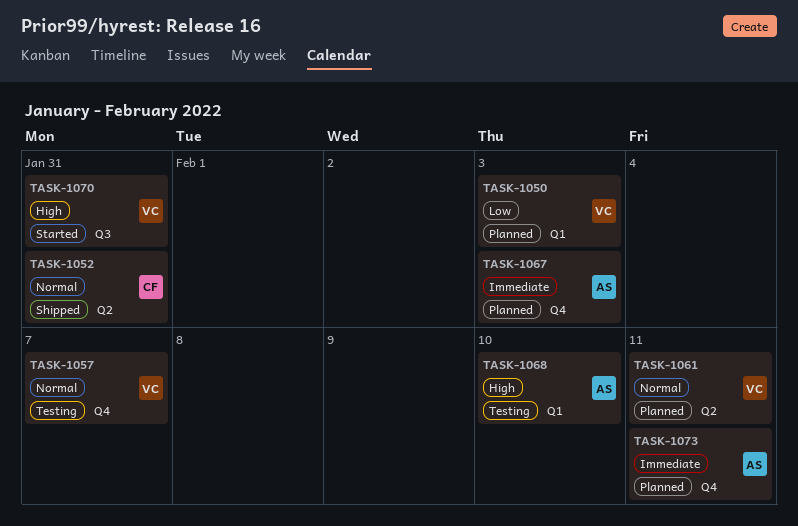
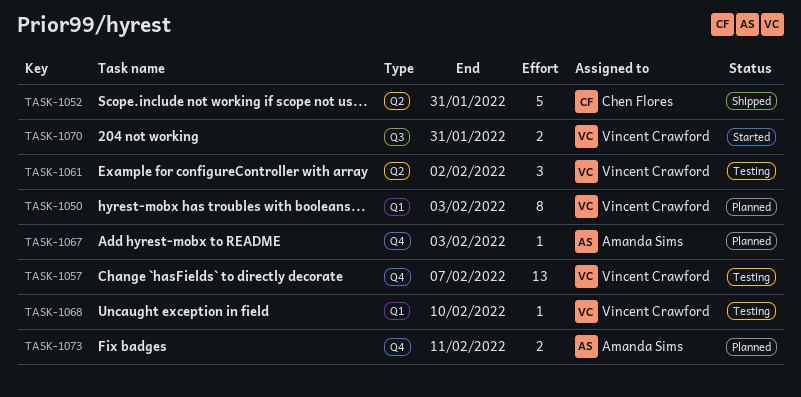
TASK-1061, status: Planned -> Testing
TASK-1061, due: Feb 11 -> Feb 2
TASK-1068, owner: Amanda Sims -> Vincent Crawford

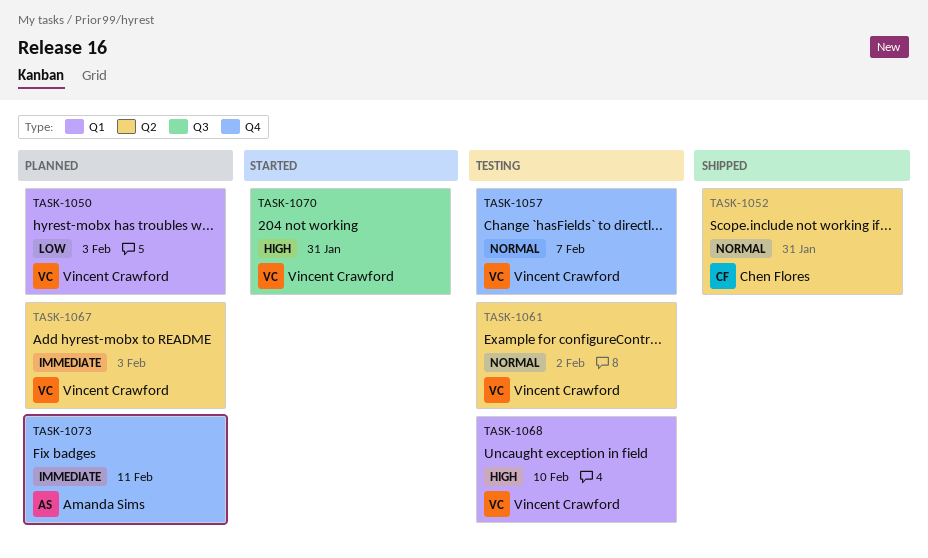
TASK-1067, owner: Amanda Sims -> Vincent Crawford
TASK-1067, label: Q4 -> Q2

